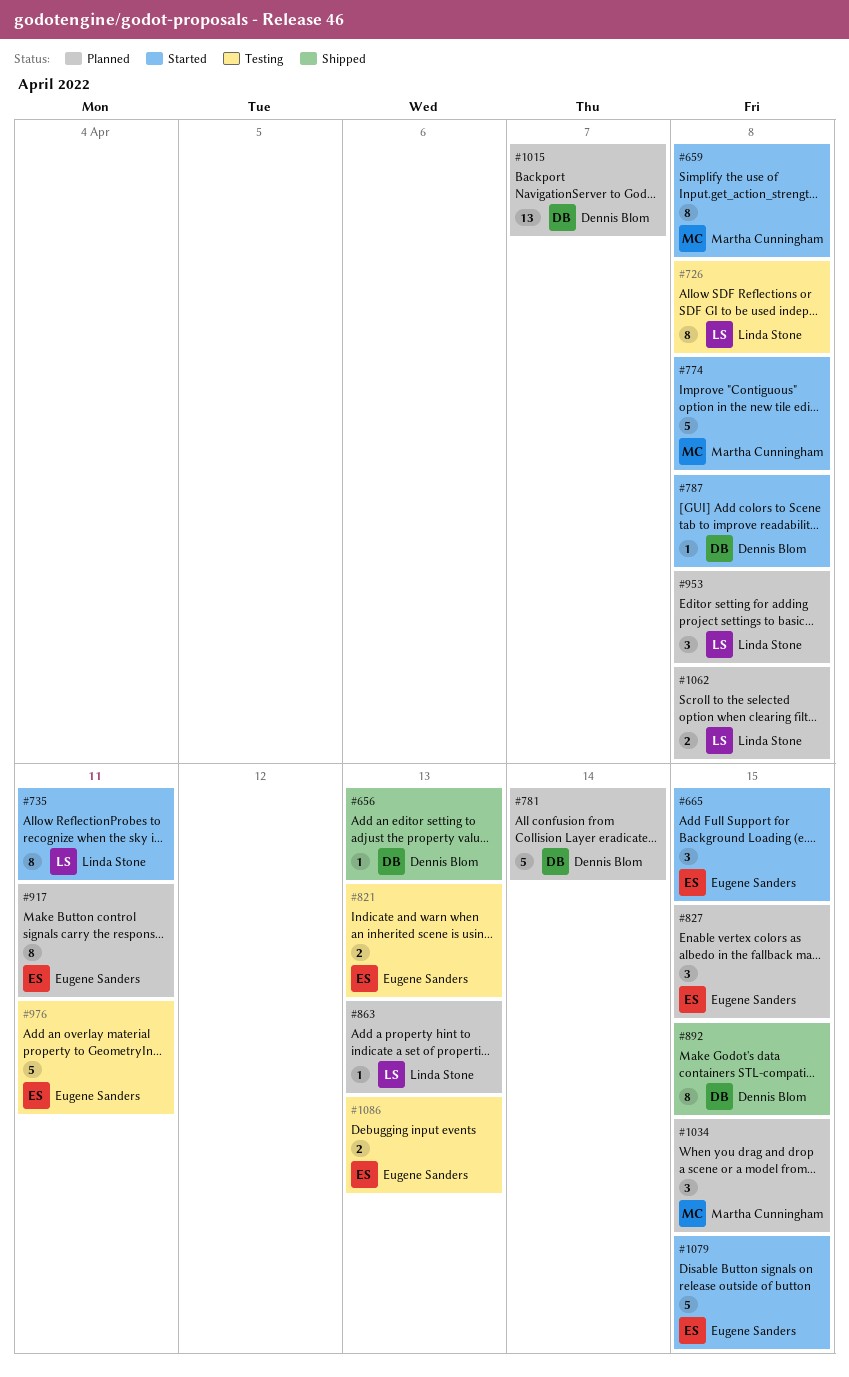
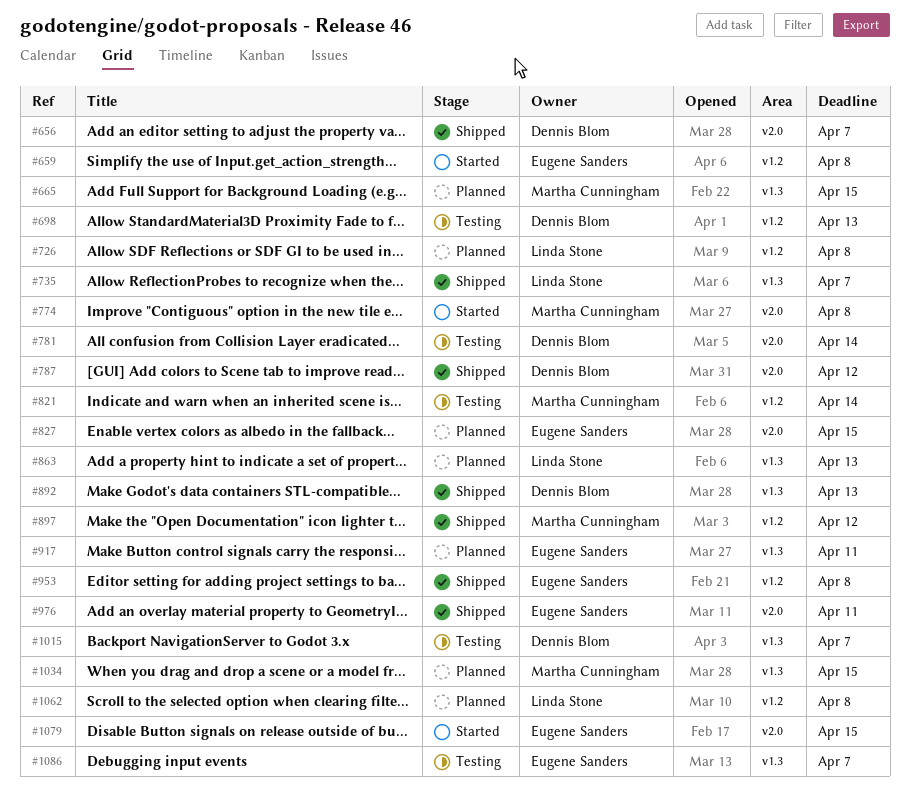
#656, due: Apr 13 -> Apr 7
#659, owner: Martha Cunningham -> Eugene Sanders
#665, status: Started -> Planned
#665, owner: Eugene Sanders -> Martha Cunningham
#698: none -> present
#726, status: Testing -> Planned
#735, status: Started -> Shipped
#735, due: Apr 11 -> Apr 7
#781, status: Planned -> Testing
#787, status: Started -> Shipped
#787, due: Apr 8 -> Apr 12
#821, owner: Eugene Sanders -> Martha Cunningham
#821, due: Apr 13 -> Apr 14
#892, due: Apr 15 -> Apr 13
#897: none -> present
#953, status: Planned -> Shipped
#953, owner: Linda Stone -> Eugene Sanders
#976, status: Testing -> Shipped
#1015, status: Planned -> Testing
#1086, due: Apr 13 -> Apr 7

